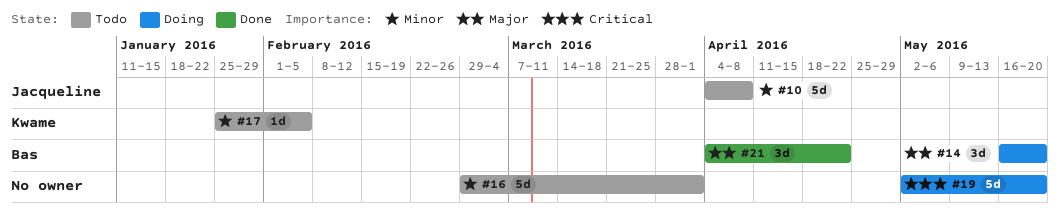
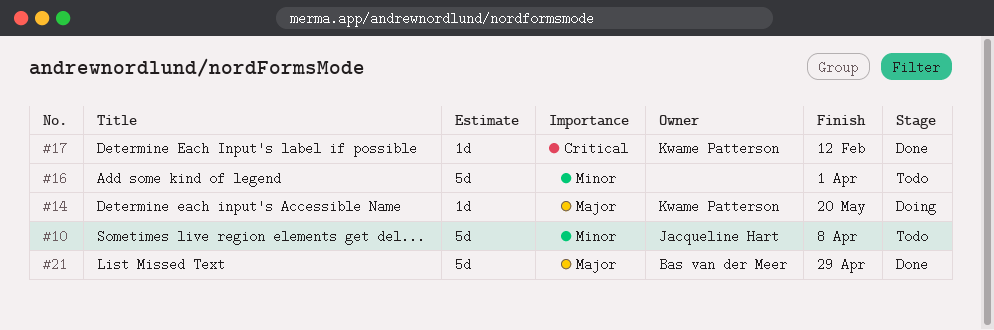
#14, owner: Bas van der Meer -> Kwame Patterson
#14, estimate: 3d -> 1d
#17, status: Todo -> Done
#17, priority: Minor -> Critical
#17, due: Feb 5 -> Feb 12
#19: present -> none
#21, estimate: 3d -> 5d
#21, due: Apr 22 -> Apr 29

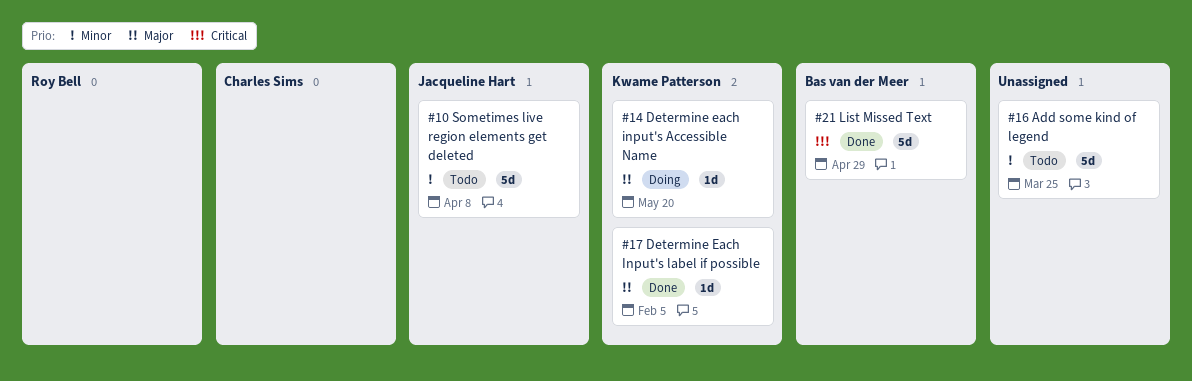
#16, due: Apr 1 -> Mar 25
#17, priority: Critical -> Major
#17, due: Feb 12 -> Feb 5
#21, priority: Major -> Critical

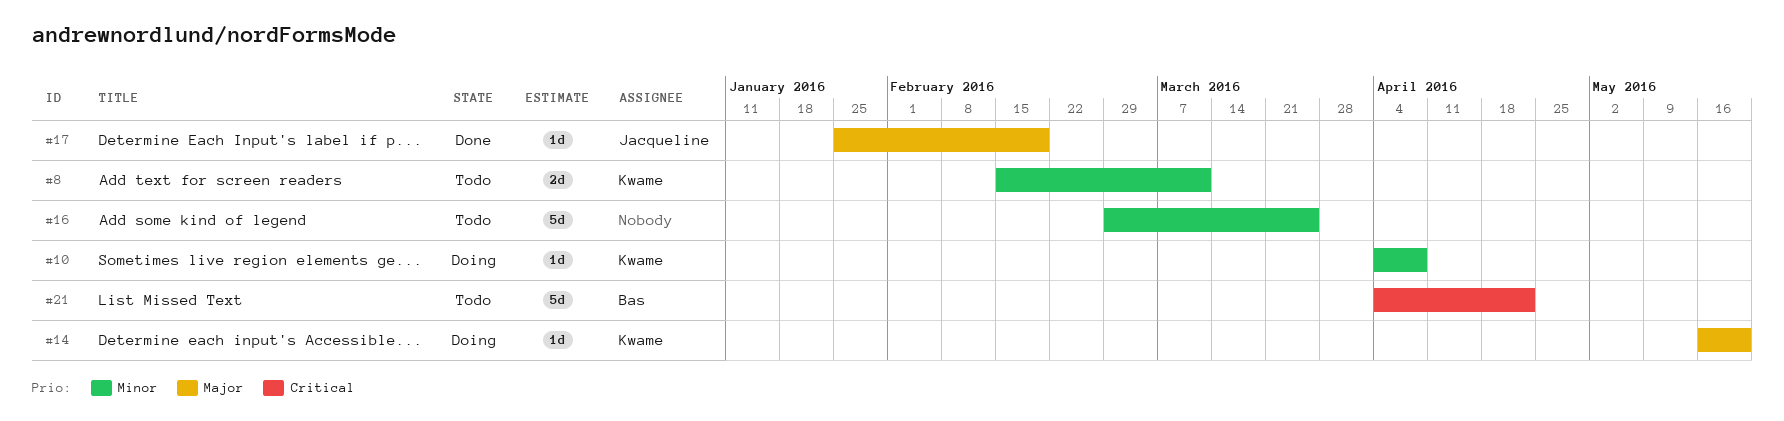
#8: none -> present
#10, status: Todo -> Doing
#10, owner: Jacqueline Hart -> Kwame Patterson
#10, estimate: 5d -> 1d
#17, owner: Kwame Patterson -> Jacqueline Hart
#17, due: Feb 5 -> Feb 19
#21, status: Done -> Todo
#21, due: Apr 29 -> Apr 22

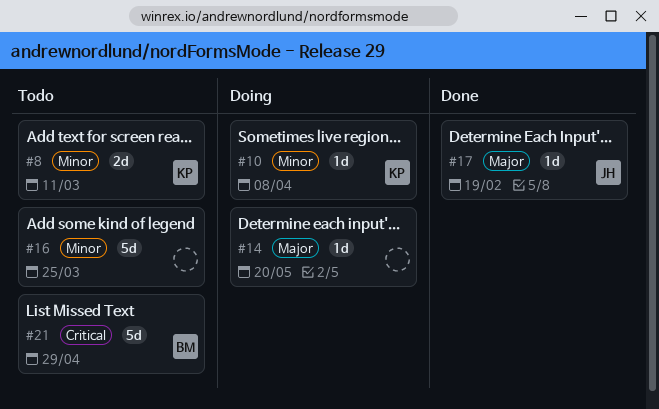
#14, owner: Kwame -> none
#21, due: Apr 22 -> Apr 29

